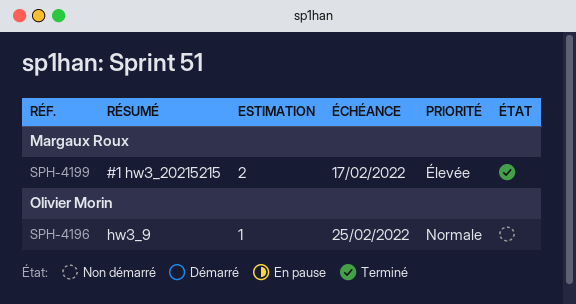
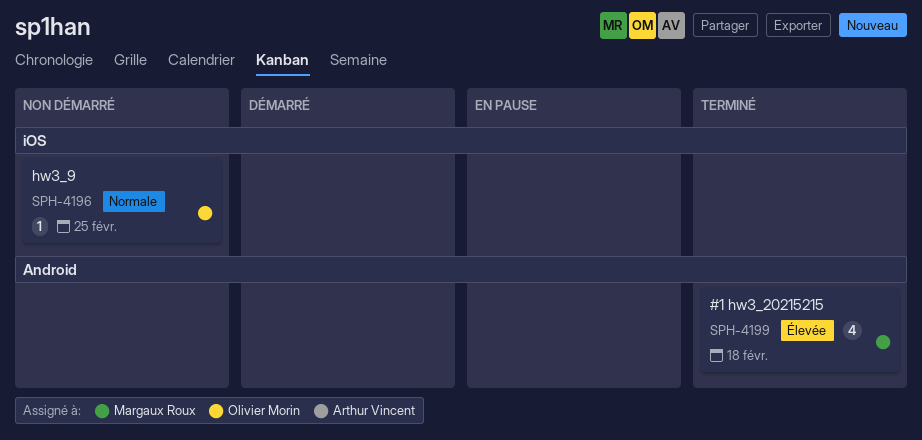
SPH-4199, estimate: 2 -> 4
SPH-4199, due: Feb 17 -> Feb 18

